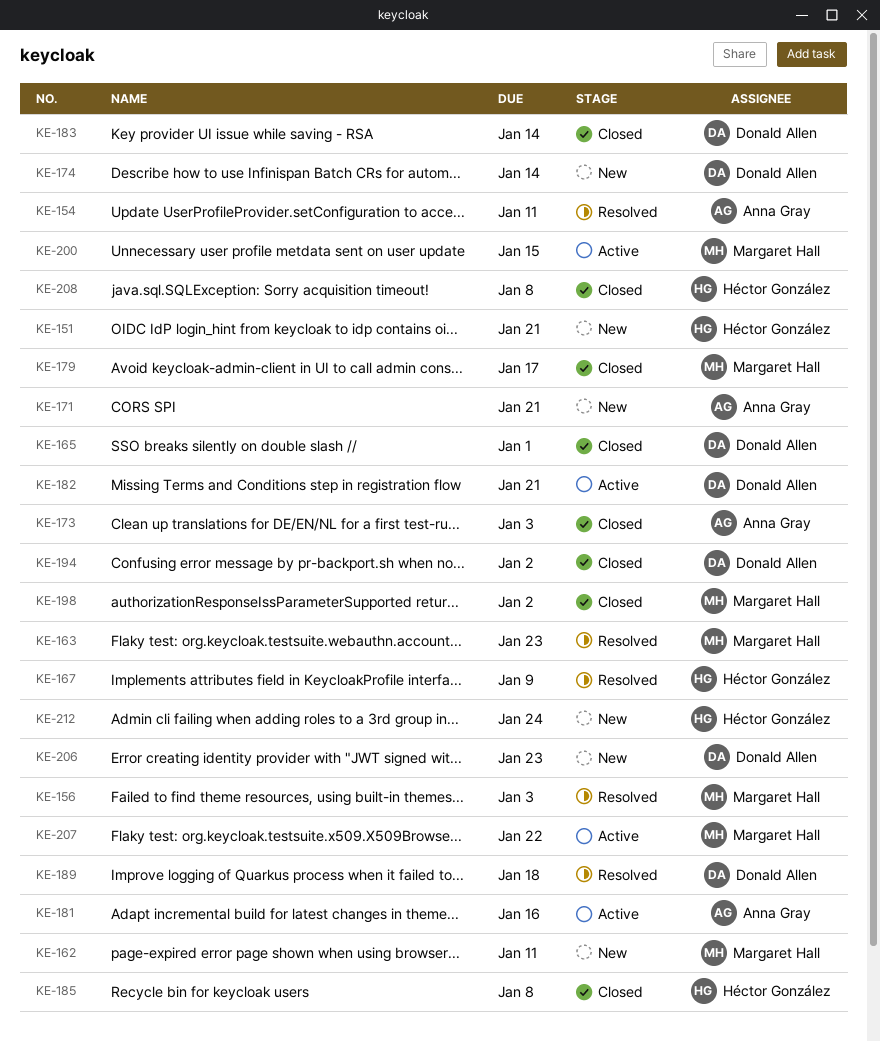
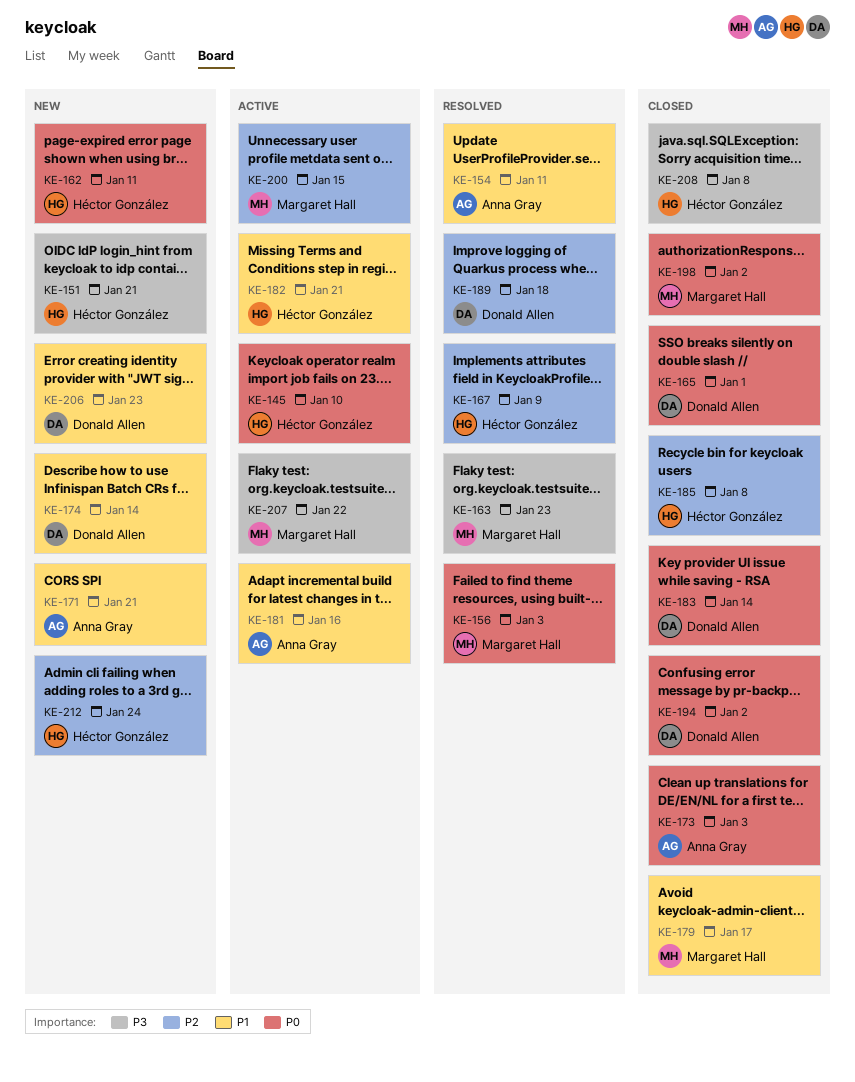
KE-145: none -> present
KE-162, owner: Margaret Hall -> Héctor González
KE-182, owner: Donald Allen -> Héctor González

